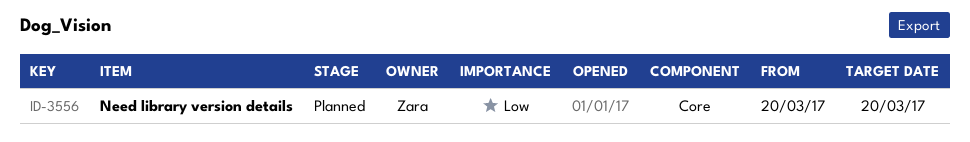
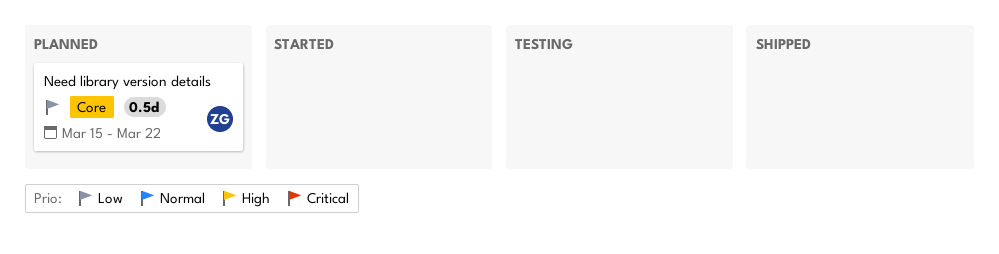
Need library version details, start: Mar 20 -> Mar 15
Need library version details, due: Mar 20 -> Mar 22

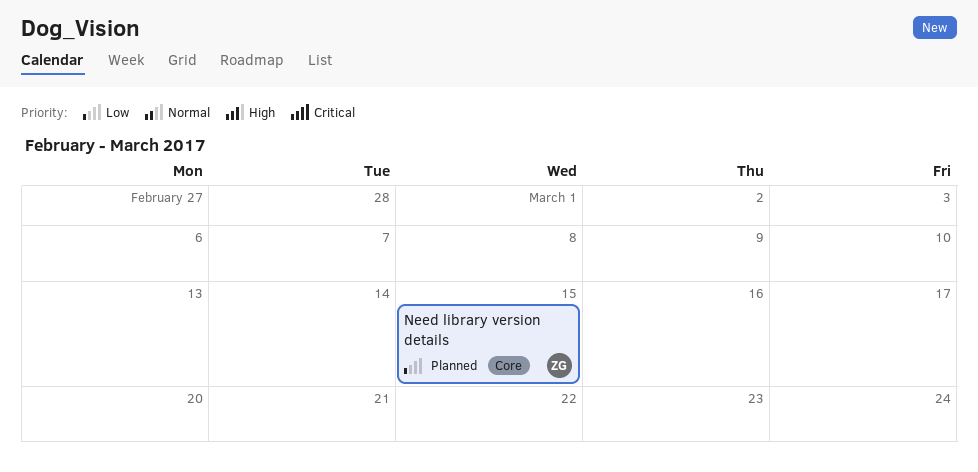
Need library version details, due: Mar 22 -> Mar 15

